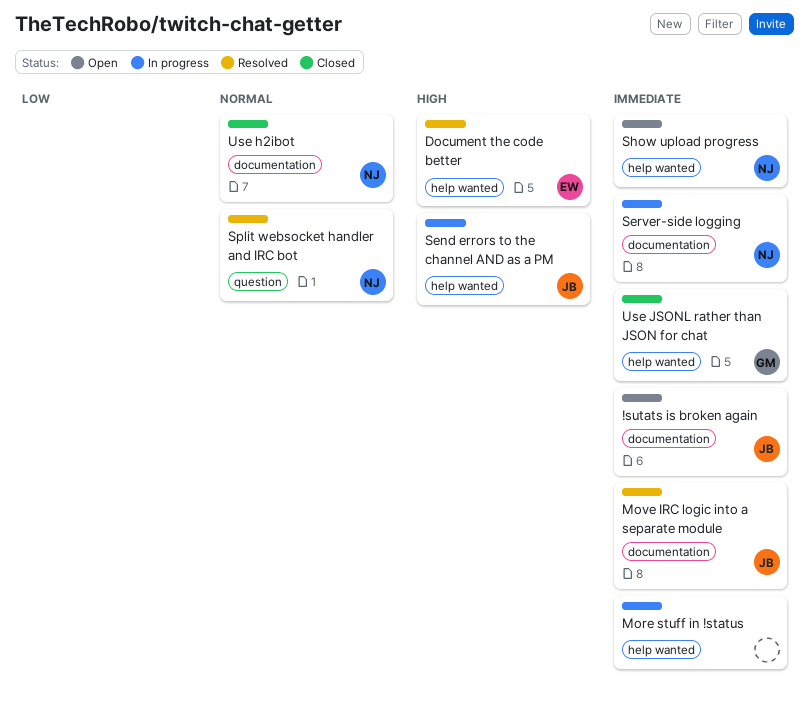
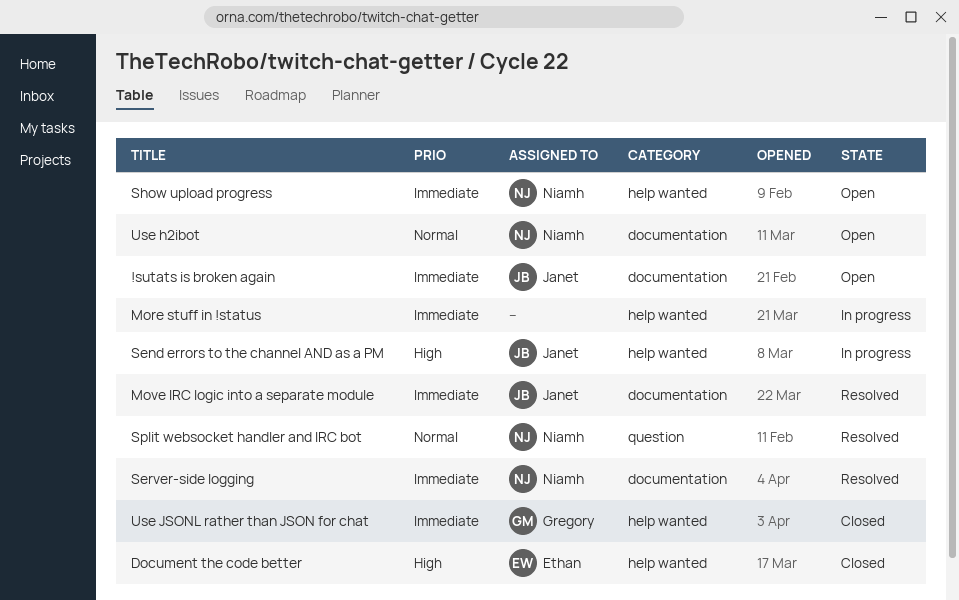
Document the code better, status: Resolved -> Closed
Server-side logging, status: In progress -> Resolved
Use h2ibot, status: Closed -> Open

